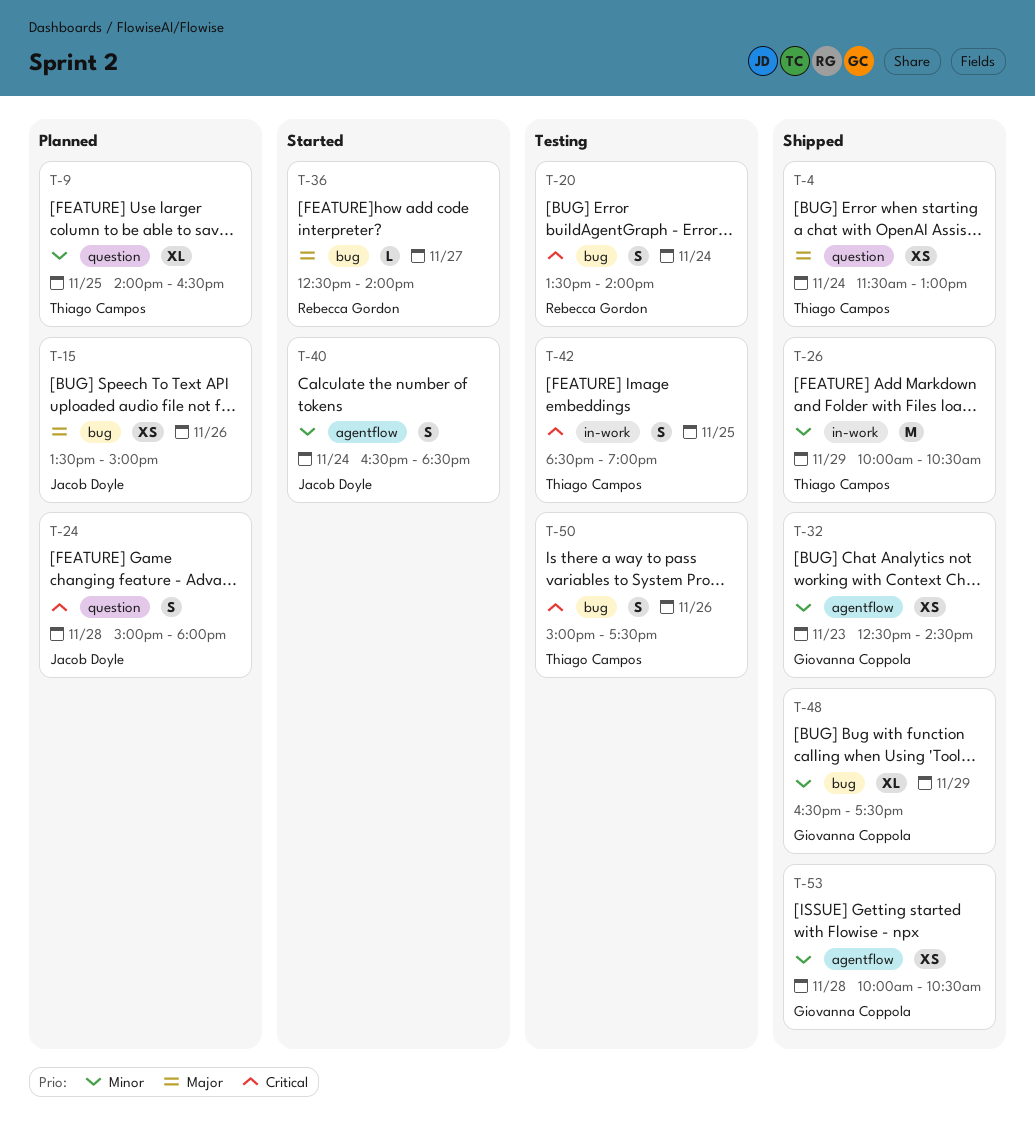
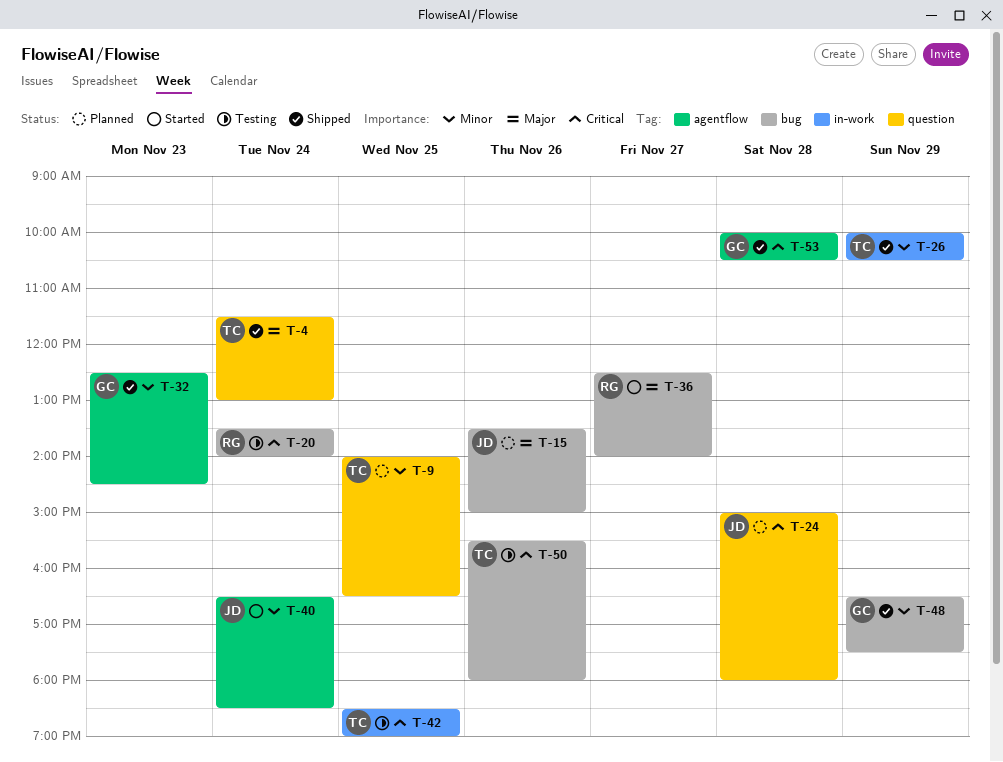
T-50, begins: 15:00 -> 15:30
T-50, ends: 17:30 -> 18:00
T-53, priority: Minor -> Critical

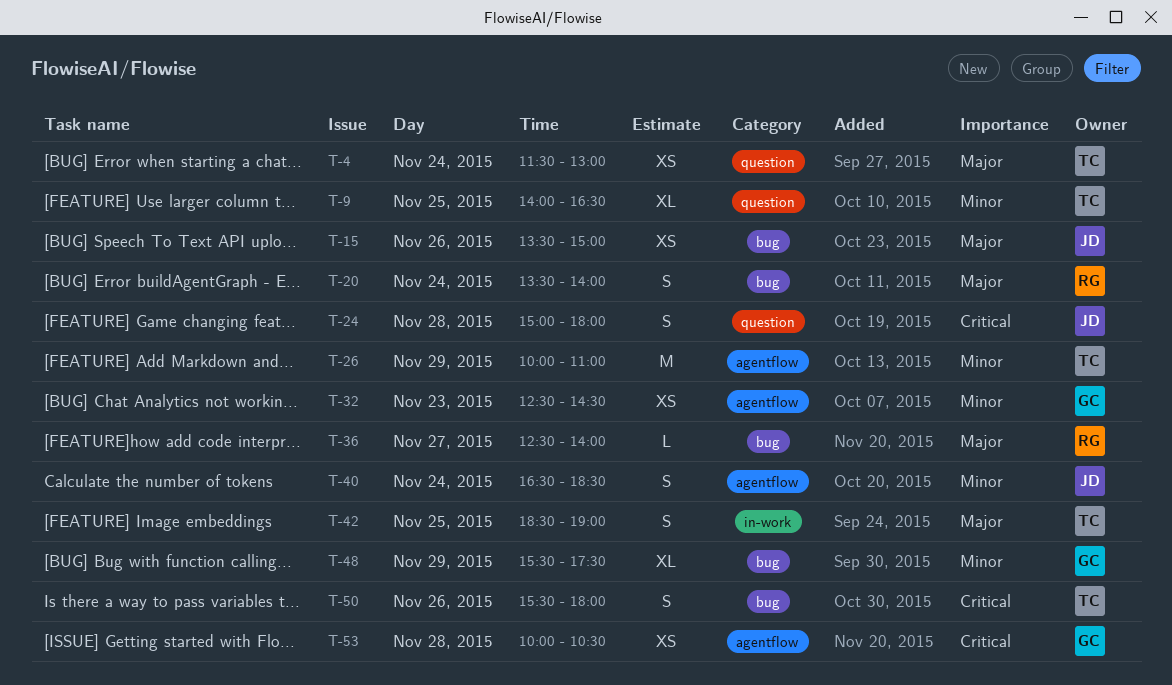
T-20, priority: Critical -> Major
T-26, label: in-work -> agentflow
T-26, ends: 10:30 -> 11:00
T-42, priority: Critical -> Major
T-48, begins: 16:30 -> 15:30

